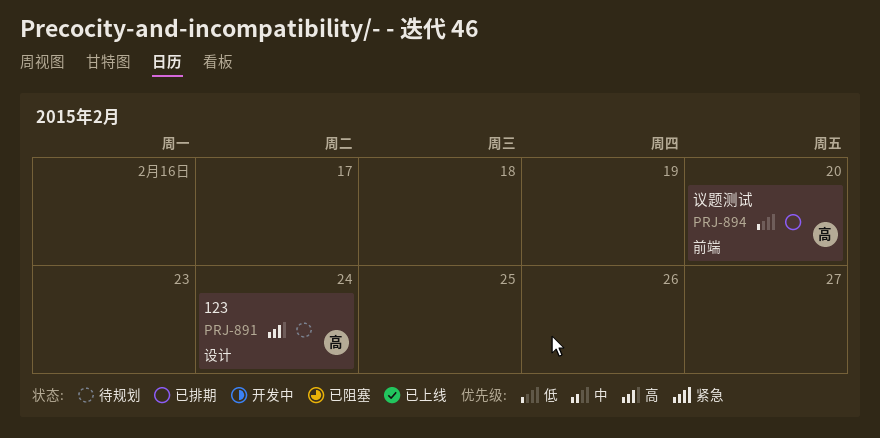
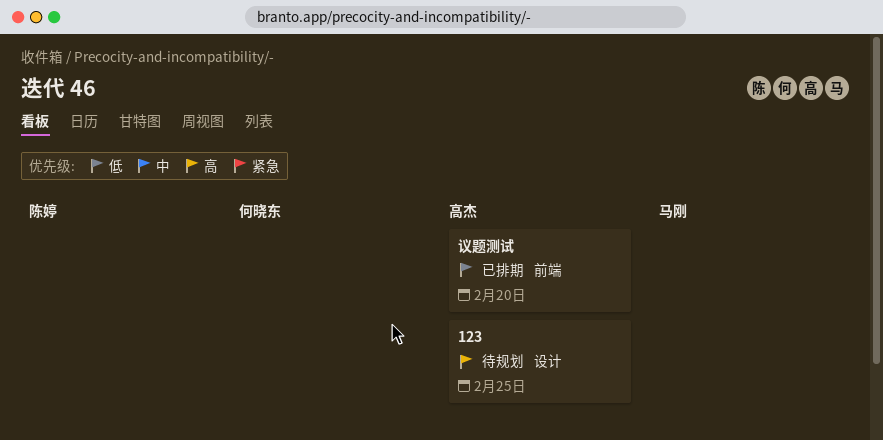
123, due: Feb 24 -> Feb 25

